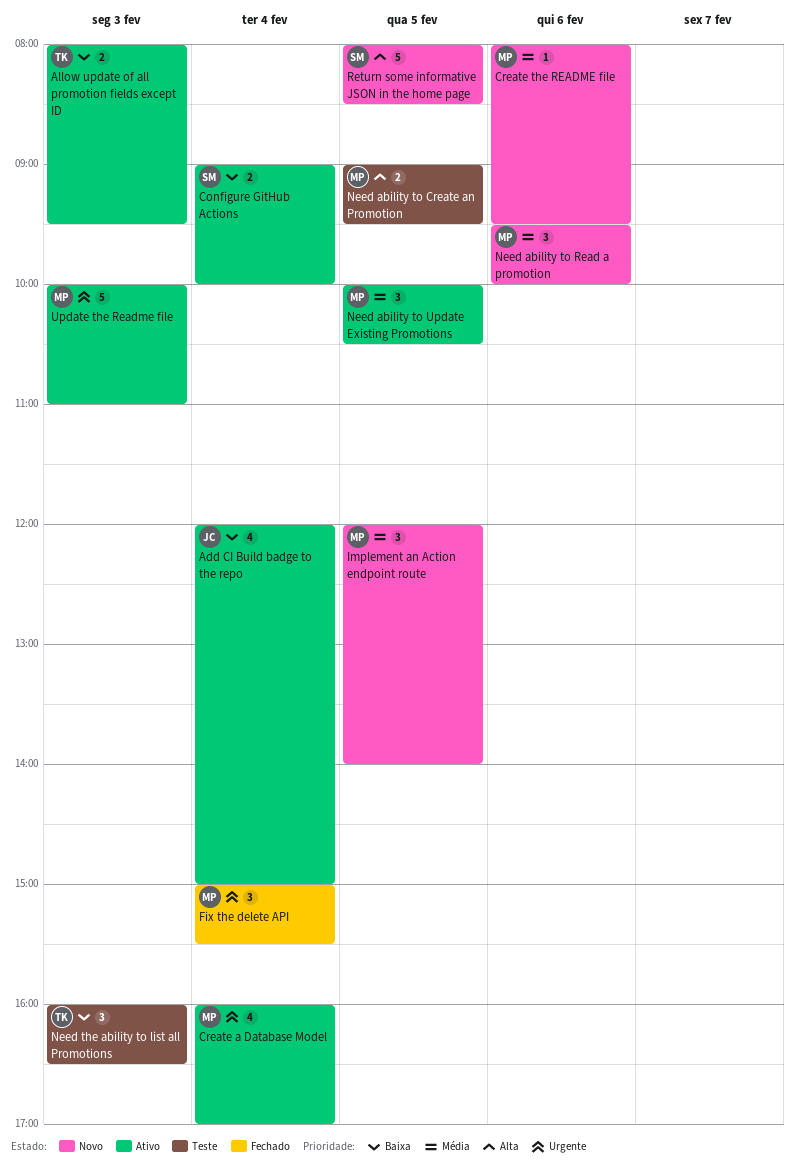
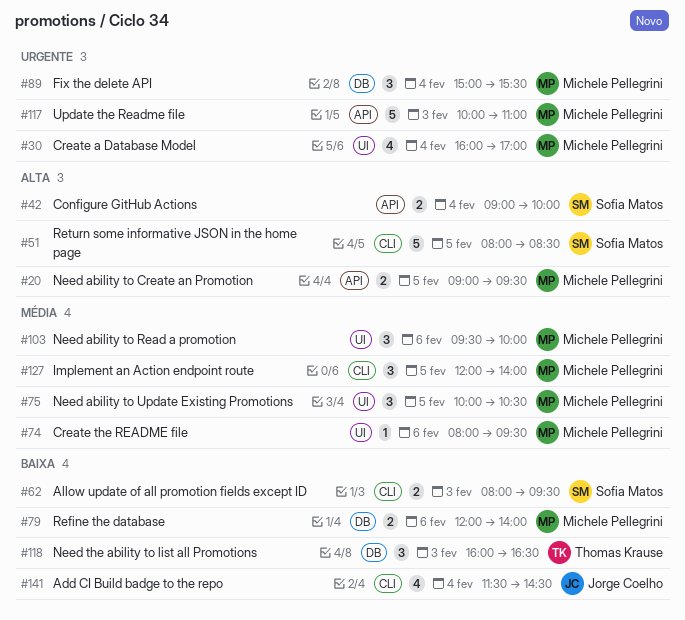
Add CI Build badge to the repo, begins: 12:00 -> 11:30
Add CI Build badge to the repo, ends: 15:00 -> 14:30
Allow update of all promotion fields except ID, owner: Thomas Krause -> Sofia Matos
Configure GitHub Actions, priority: Baixa -> Alta
Refine the database: none -> present

